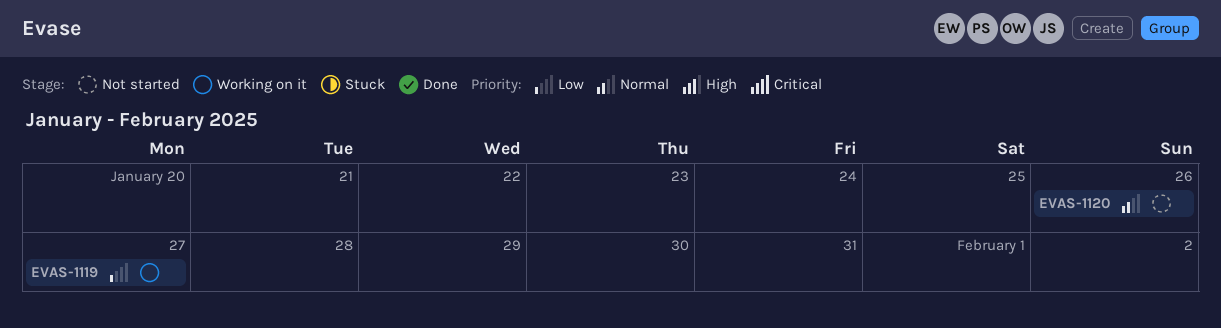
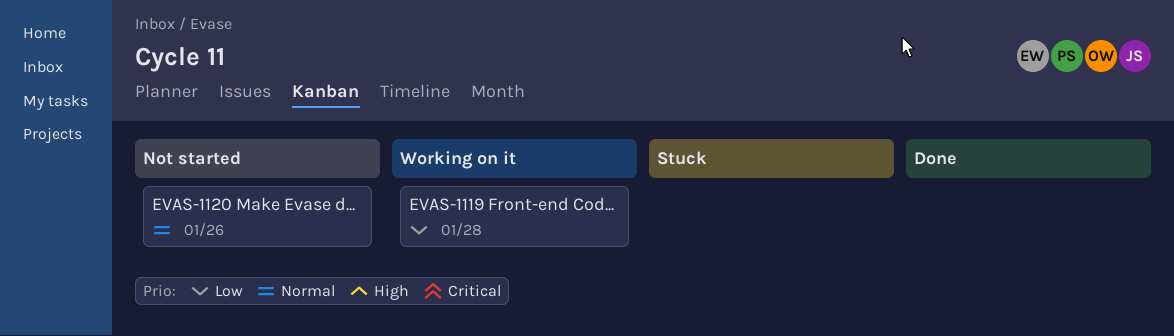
EVAS-1119, due: Jan 27 -> Jan 28

